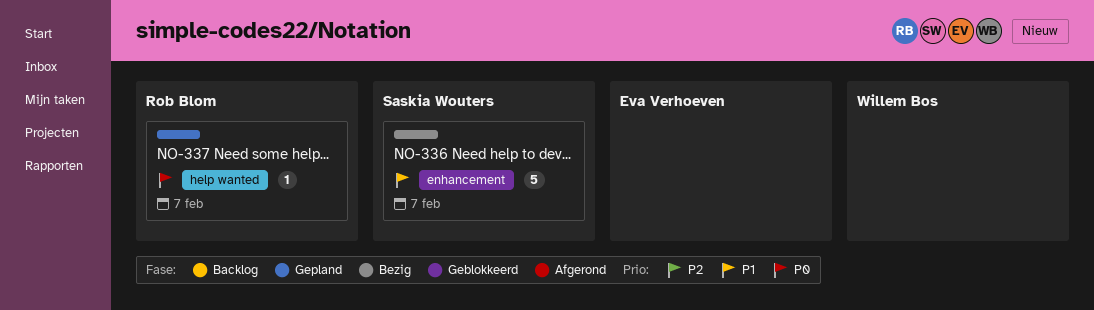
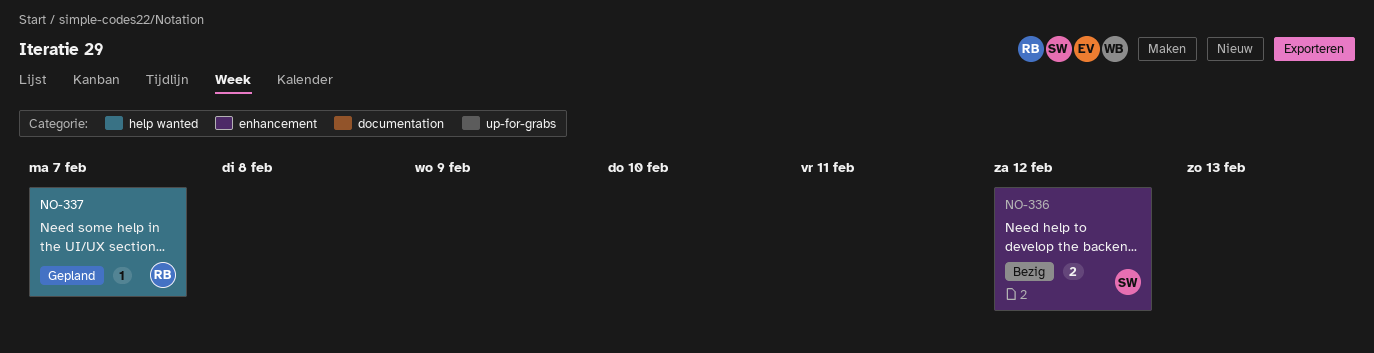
NO-336, estimate: 5 -> 2
NO-336, due: Feb 7 -> Feb 12

